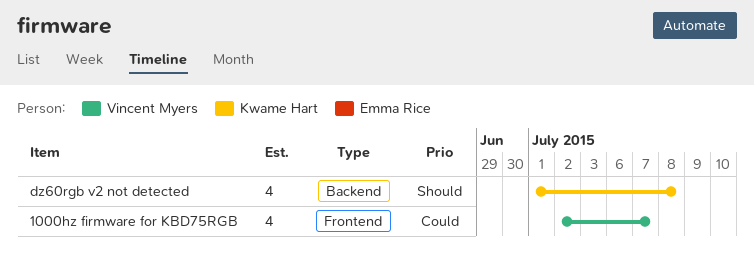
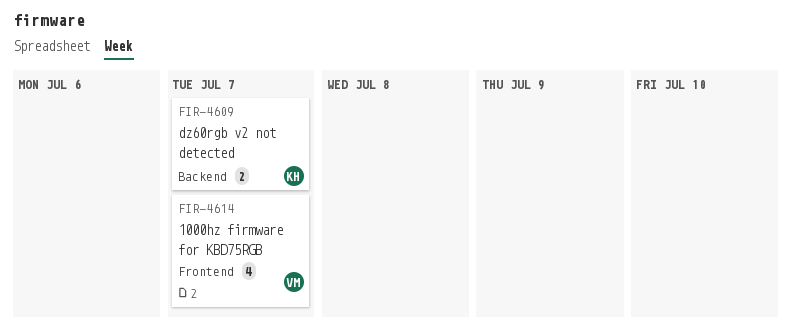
dz60rgb v2 not detected, estimate: 4 -> 2
dz60rgb v2 not detected, due: Jul 8 -> Jul 7

